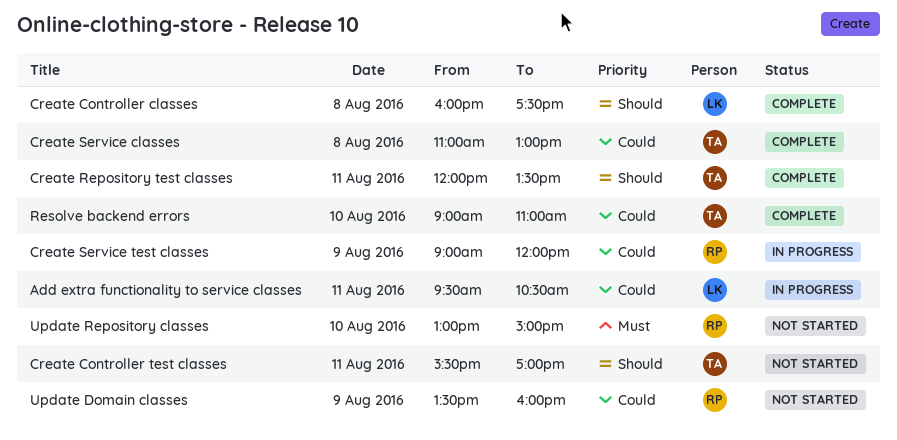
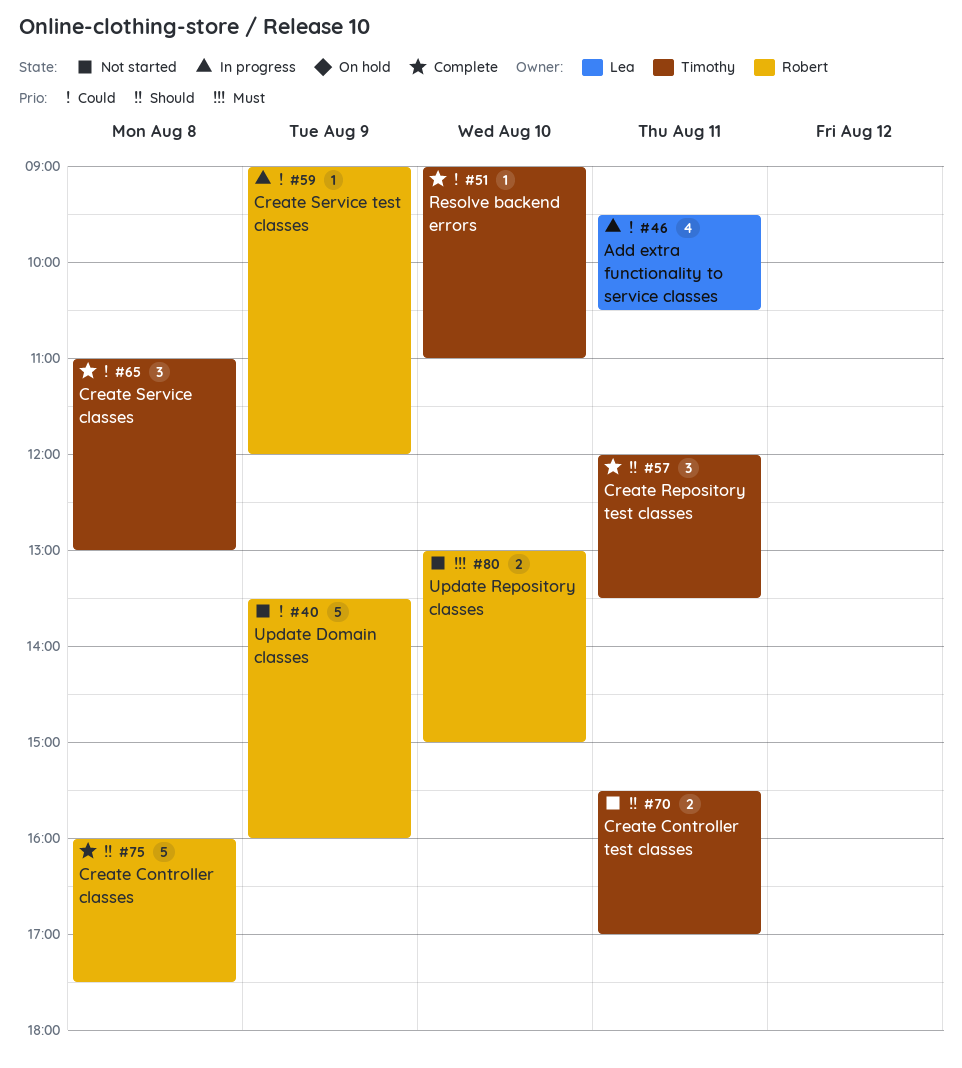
Create Controller classes, owner: Lea -> Robert

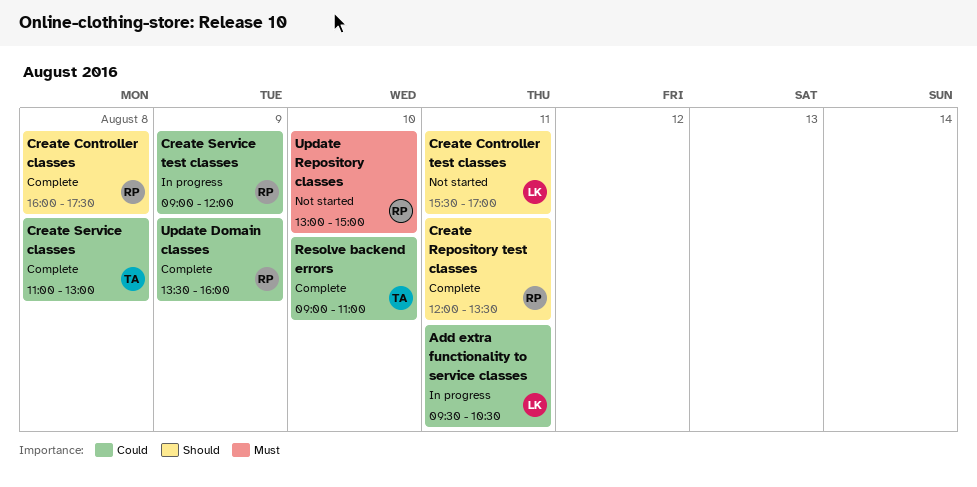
Create Controller test classes, owner: Timothy -> Lea
Create Repository test classes, owner: Timothy -> Robert
Update Domain classes, status: Not started -> Complete

